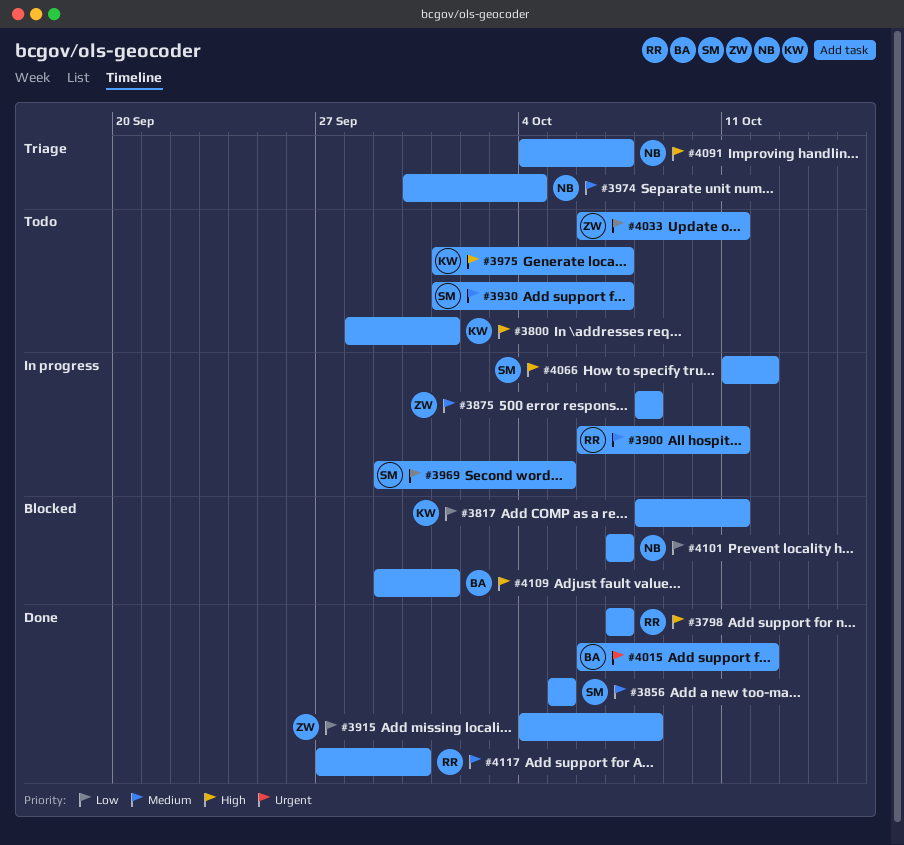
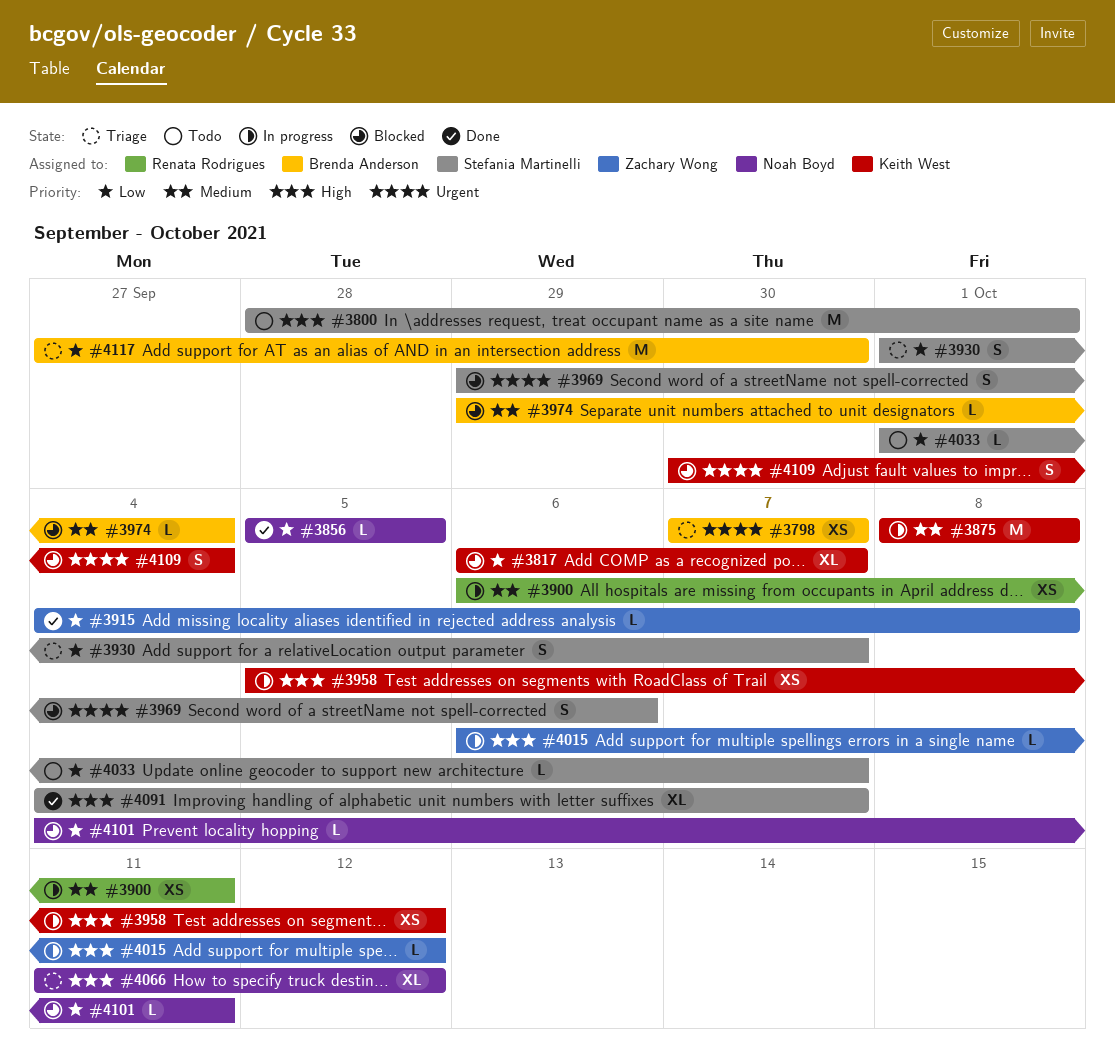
#3798, status: Done -> Triage
#3798, owner: Renata Rodrigues -> Brenda Anderson
#3798, priority: High -> Urgent
#3800, owner: Keith West -> Stefania Martinelli
#3817, start: Oct 8 -> Oct 6
#3817, due: Oct 11 -> Oct 7
#3856, owner: Stefania Martinelli -> Noah Boyd
#3856, priority: Medium -> Low
#3875, owner: Zachary Wong -> Keith West
#3930, status: Todo -> Triage
#3930, priority: Medium -> Low
#3958: none -> present
#3969, status: In progress -> Blocked
#3969, priority: Low -> Urgent
#3969, due: Oct 5 -> Oct 6
#3974, status: Triage -> Blocked
#3974, owner: Noah Boyd -> Brenda Anderson
#3974, start: Sep 30 -> Sep 29
#3975: present -> none
#4015, status: Done -> In progress
#4015, owner: Brenda Anderson -> Zachary Wong
#4015, priority: Urgent -> High
#4033, owner: Zachary Wong -> Stefania Martinelli
#4033, start: Oct 6 -> Oct 1
#4033, due: Oct 11 -> Oct 7
#4066, status: In progress -> Triage
#4066, owner: Stefania Martinelli -> Noah Boyd
#4091, status: Triage -> Done
#4091, owner: Noah Boyd -> Stefania Martinelli
#4101, start: Oct 7 -> Oct 4
#4101, due: Oct 7 -> Oct 11
#4109, owner: Brenda Anderson -> Keith West
#4109, priority: High -> Urgent
#4109, start: Sep 29 -> Sep 30
#4109, due: Oct 1 -> Oct 4
#4117, status: Done -> Triage
#4117, owner: Renata Rodrigues -> Brenda Anderson
#4117, priority: Medium -> Low

